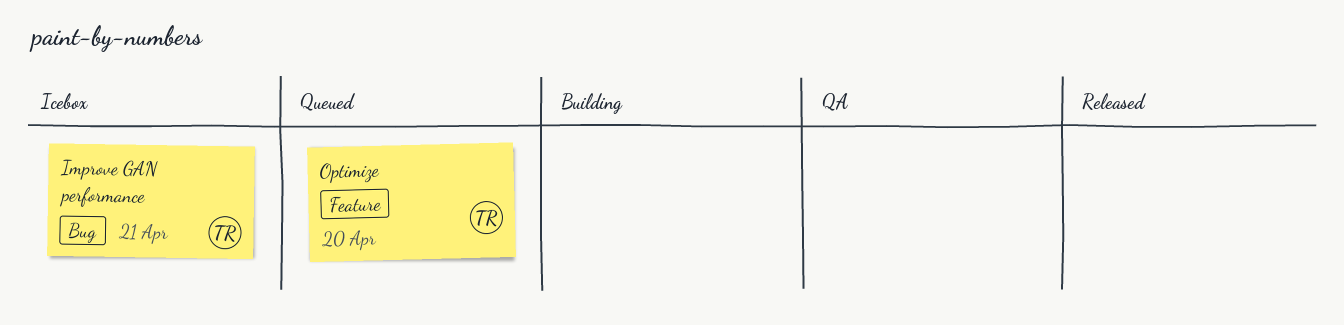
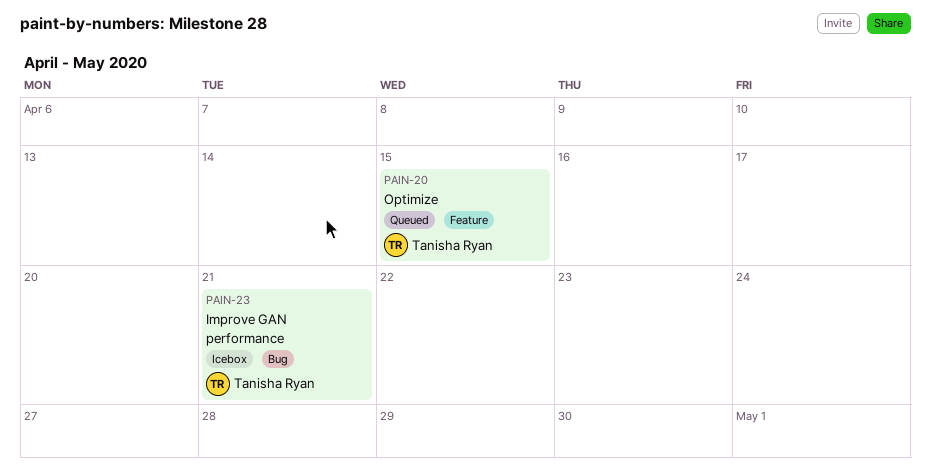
Optimize, due: Apr 20 -> Apr 15

